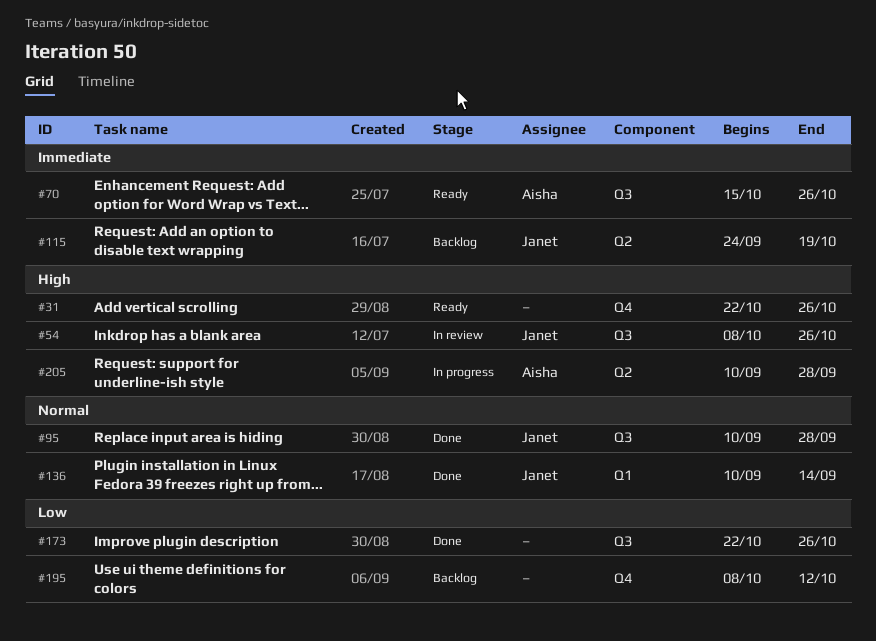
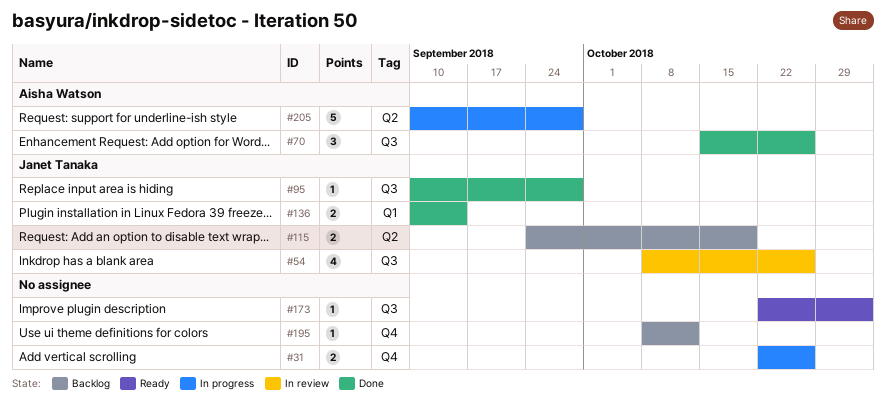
#31, status: Ready -> In progress
#70, status: Ready -> Done
#173, status: Done -> Ready
#173, due: Oct 26 -> Nov 2

